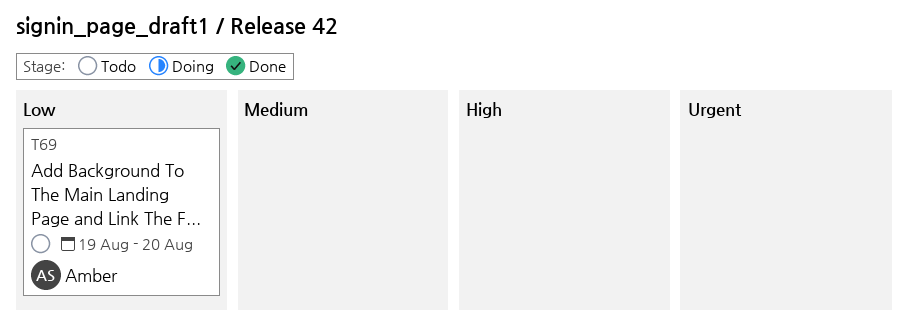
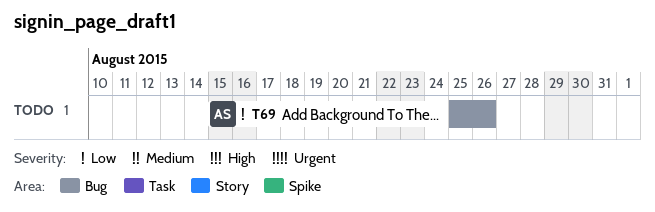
T69, start: Aug 19 -> Aug 25
T69, due: Aug 20 -> Aug 26

